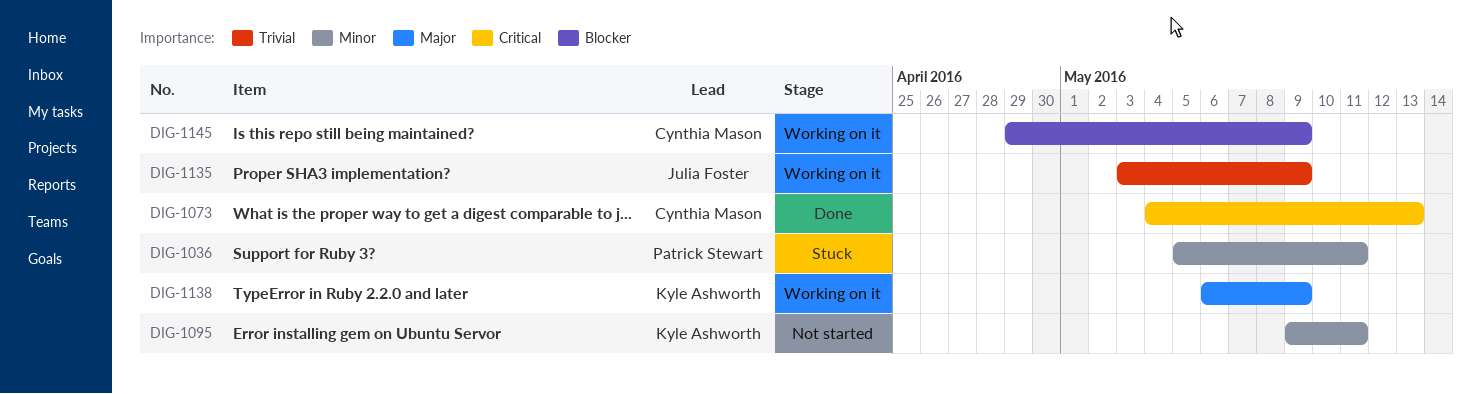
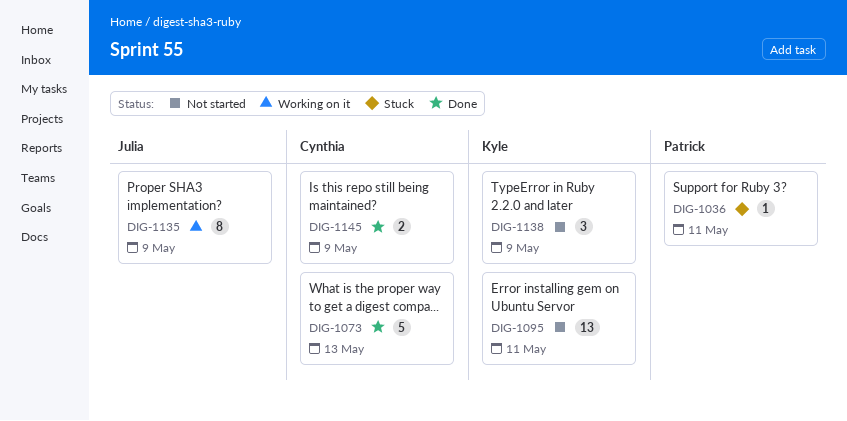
DIG-1138, status: Working on it -> Not started
DIG-1145, status: Working on it -> Done

